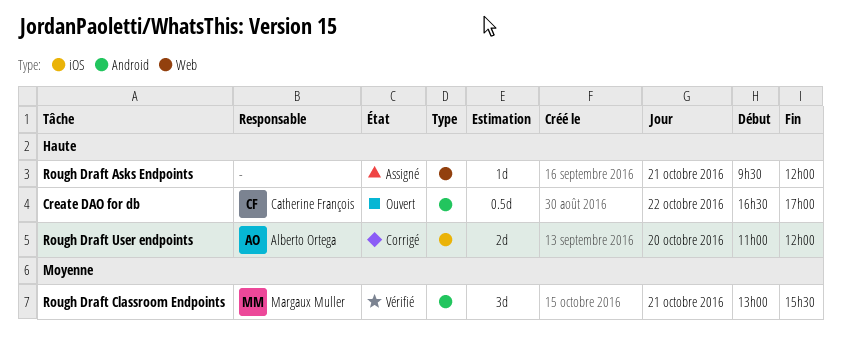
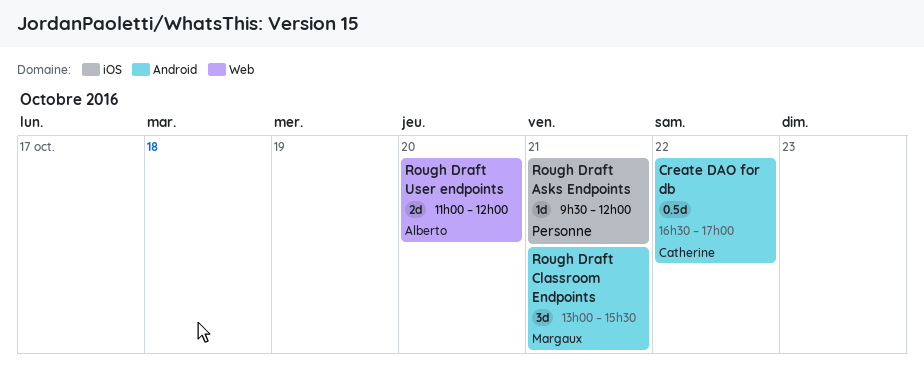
Rough Draft Asks Endpoints, label: Web -> iOS
Rough Draft User endpoints, label: iOS -> Web

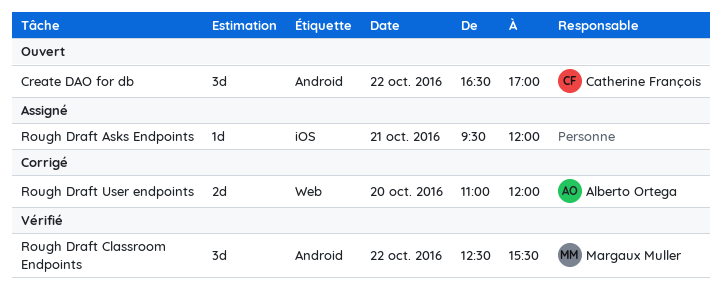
Create DAO for db, estimate: 0.5d -> 3d
Rough Draft Classroom Endpoints, day: Oct 21 -> Oct 22
Rough Draft Classroom Endpoints, begins: 13:00 -> 12:30

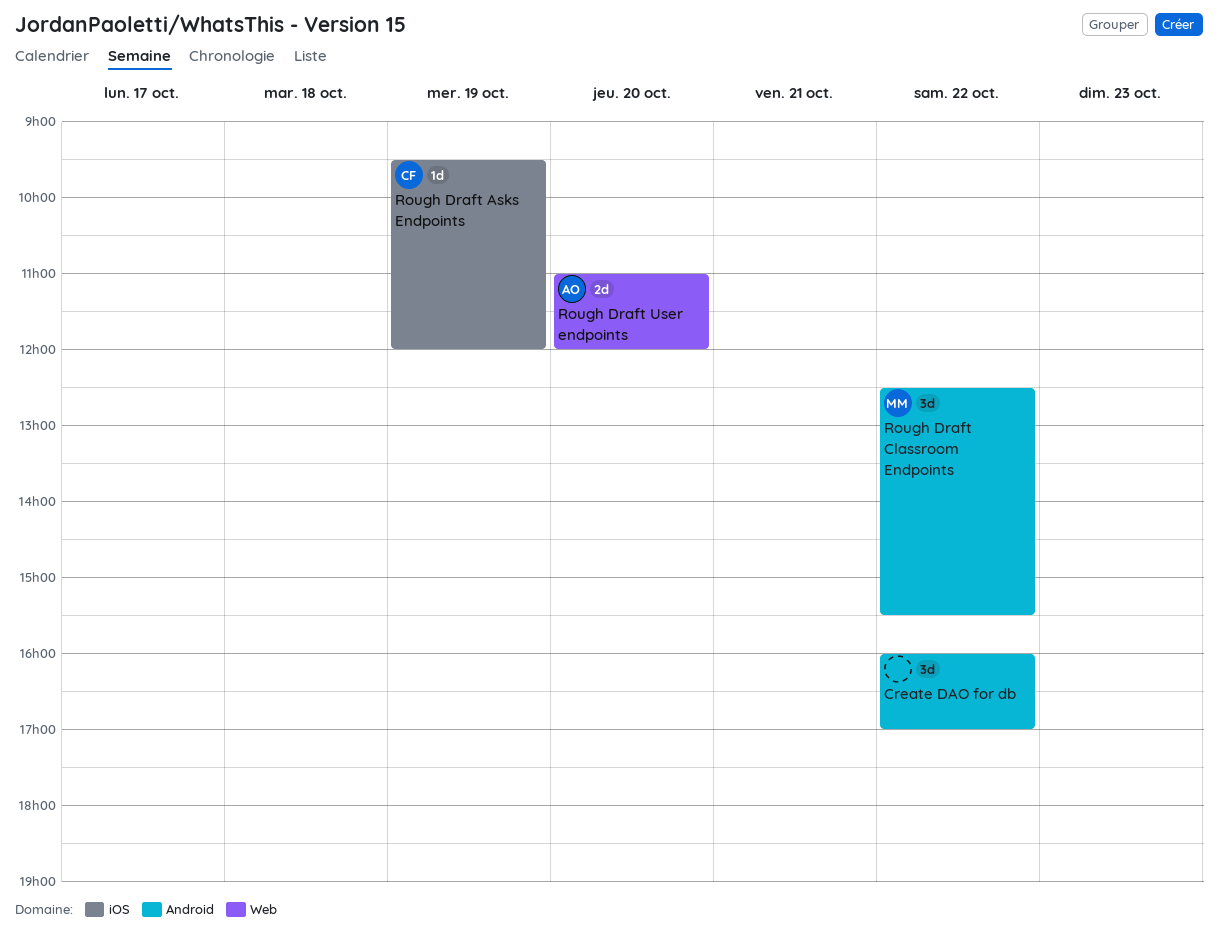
Create DAO for db, owner: Catherine François -> none
Create DAO for db, begins: 16:30 -> 16:00
Rough Draft Asks Endpoints, owner: none -> Catherine François
Rough Draft Asks Endpoints, day: Oct 21 -> Oct 19

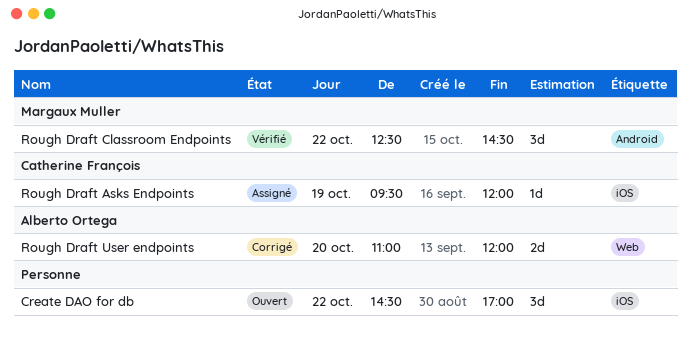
Create DAO for db, label: Android -> iOS
Create DAO for db, begins: 16:00 -> 14:30
Rough Draft Classroom Endpoints, ends: 15:30 -> 14:30

